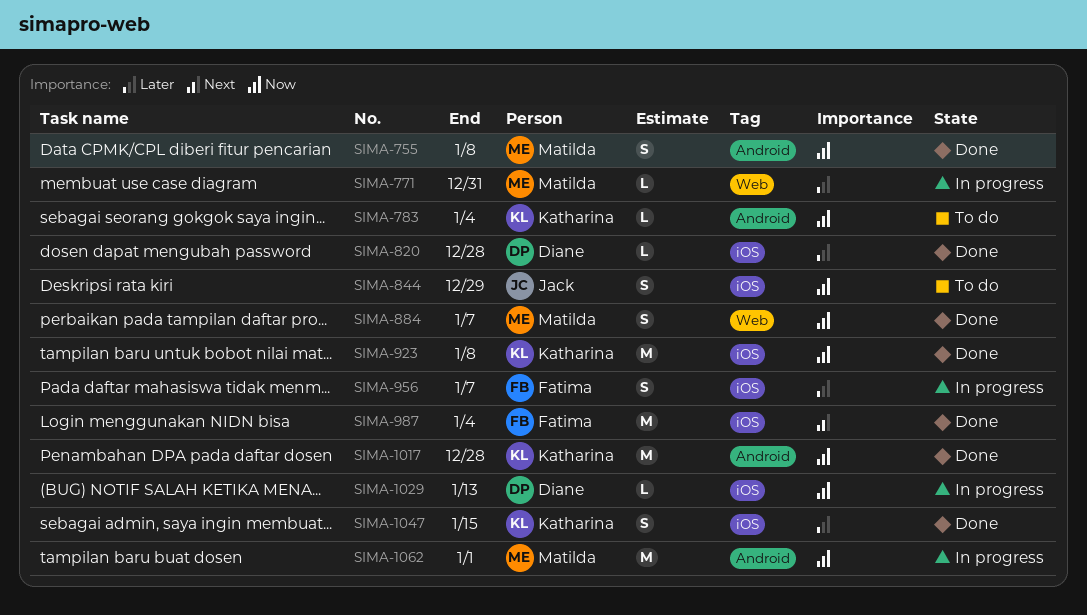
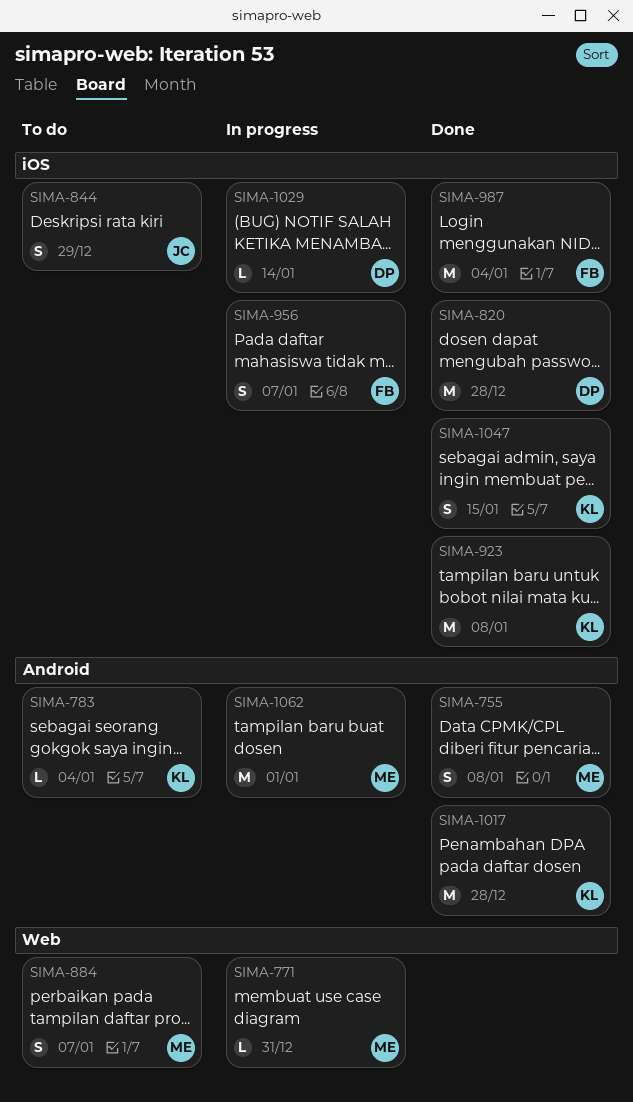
SIMA-820, estimate: L -> M
SIMA-884, status: Done -> To do
SIMA-1029, due: Jan 13 -> Jan 14

